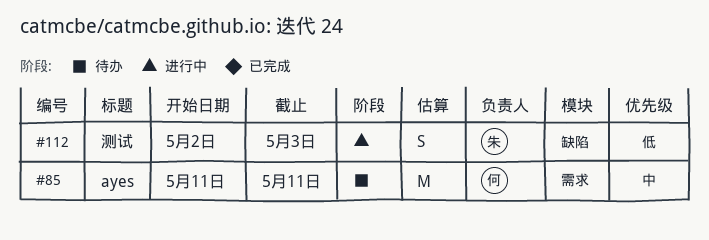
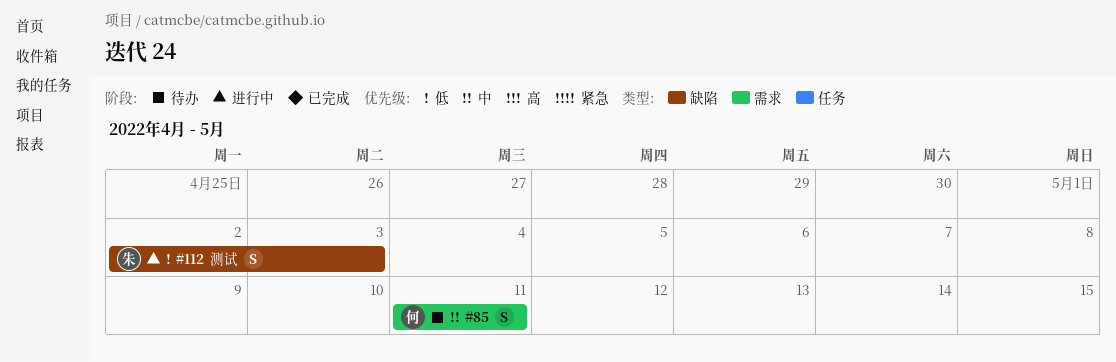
#85, estimate: M -> S

